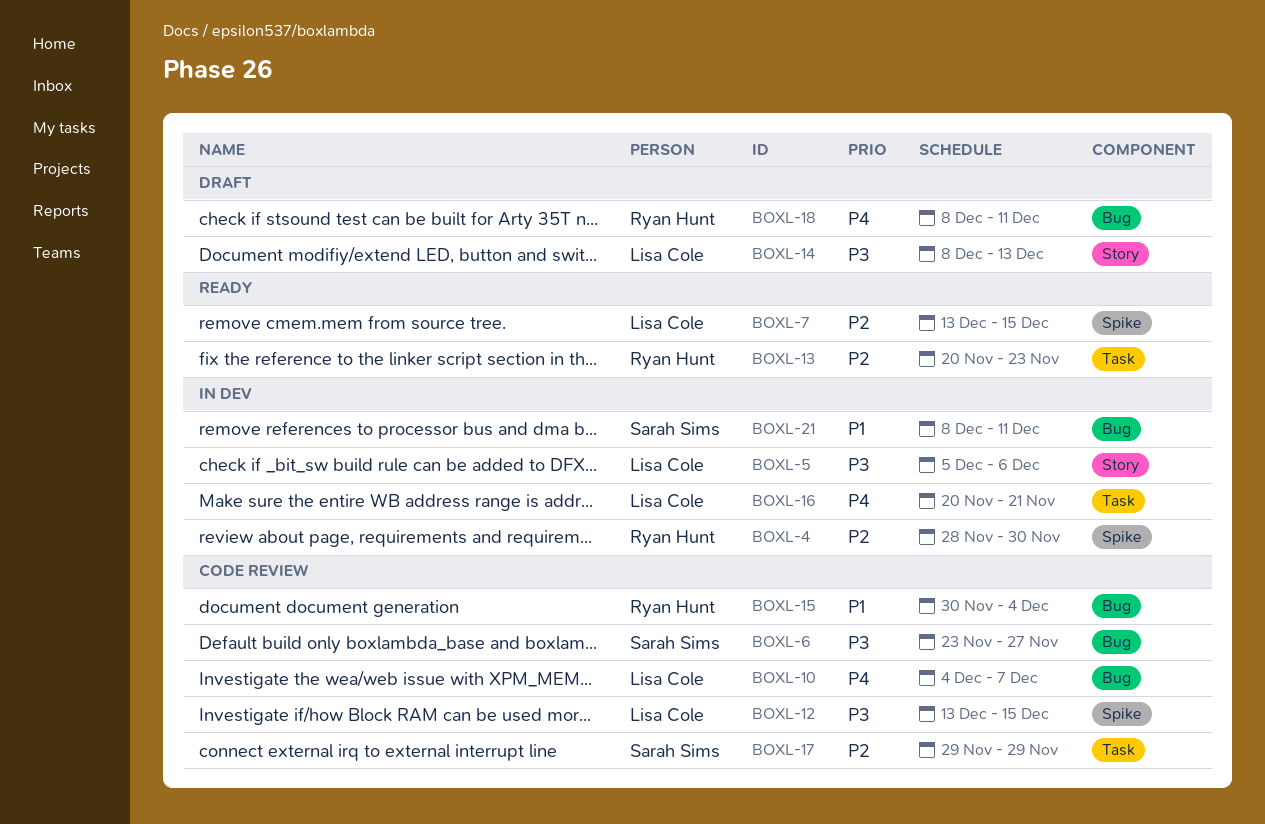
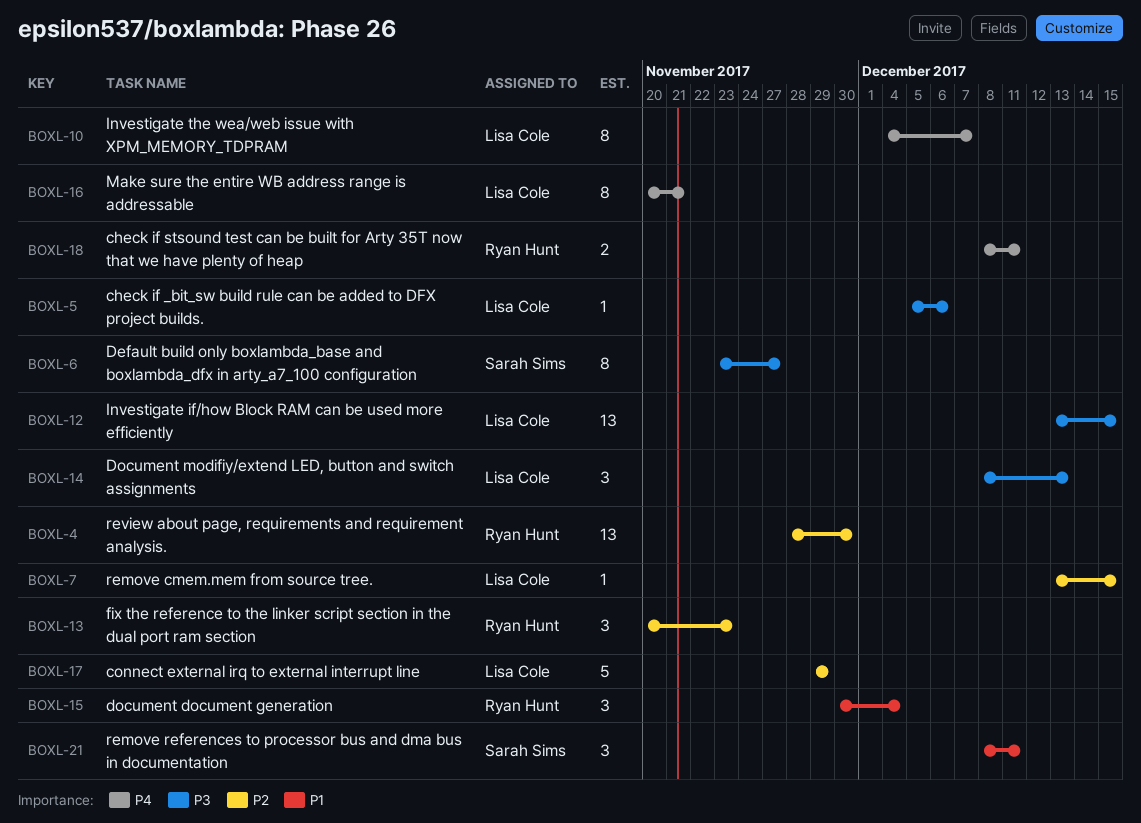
BOXL-17, owner: Sarah Sims -> Lisa Cole

